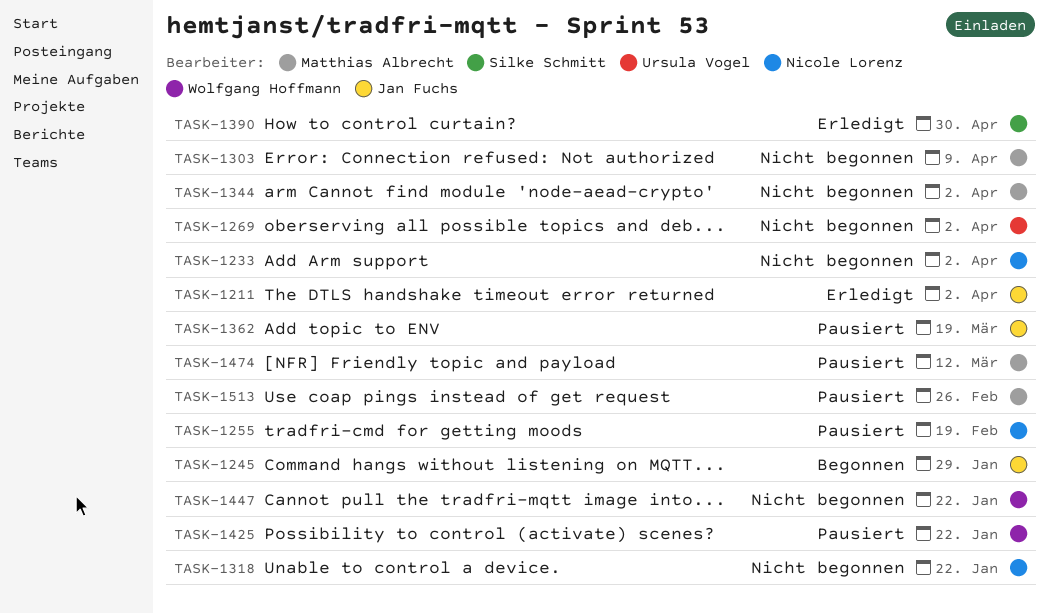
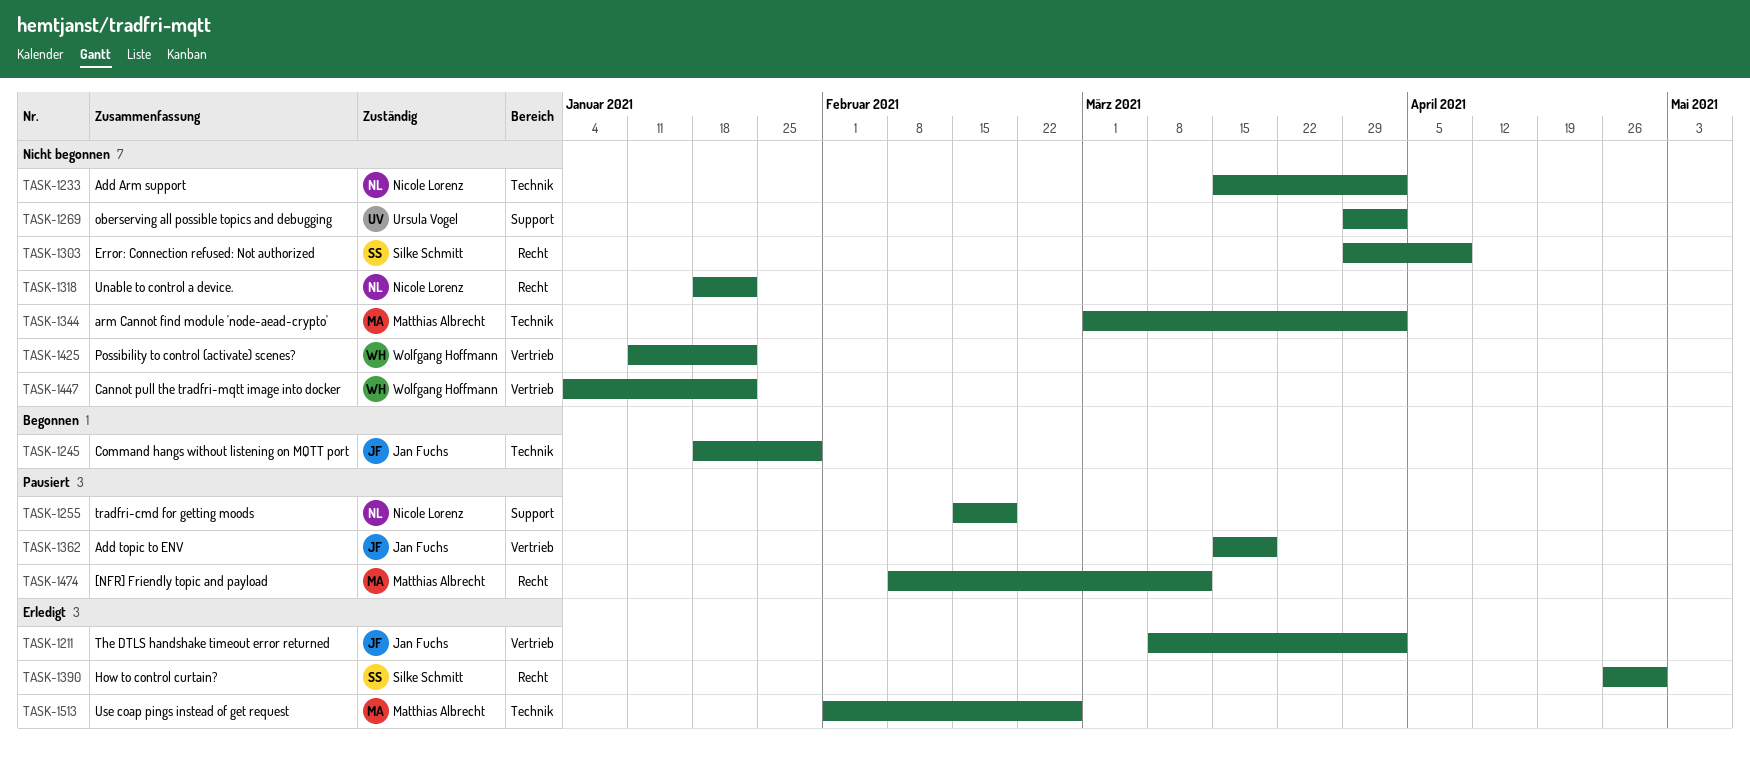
TASK-1303, owner: Matthias Albrecht -> Silke Schmitt
TASK-1425, status: Pausiert -> Nicht begonnen
TASK-1513, status: Pausiert -> Erledigt

